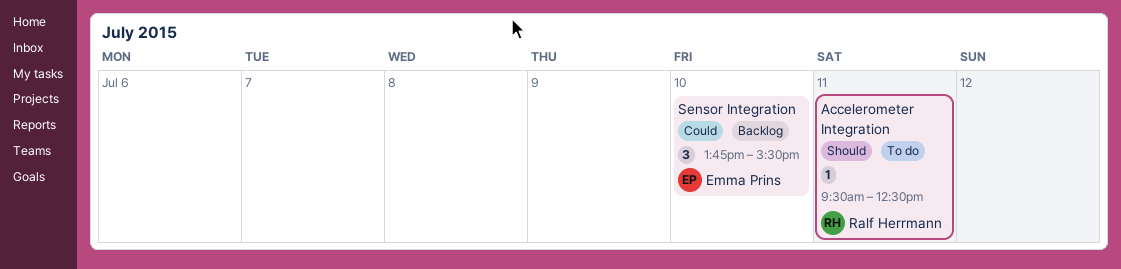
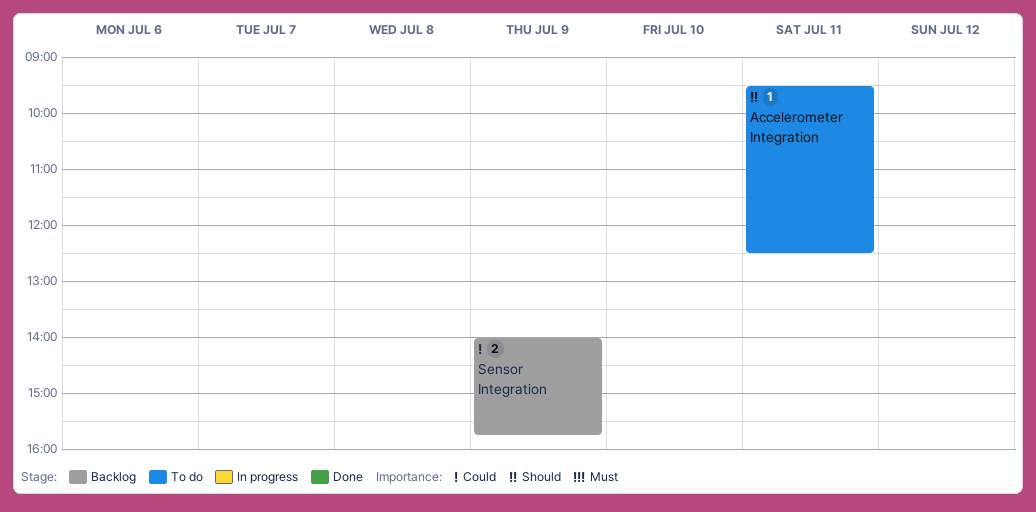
Sensor Integration, estimate: 3 -> 2
Sensor Integration, day: Jul 10 -> Jul 9
Sensor Integration, begins: 13:45 -> 14:00
Sensor Integration, ends: 15:30 -> 15:45

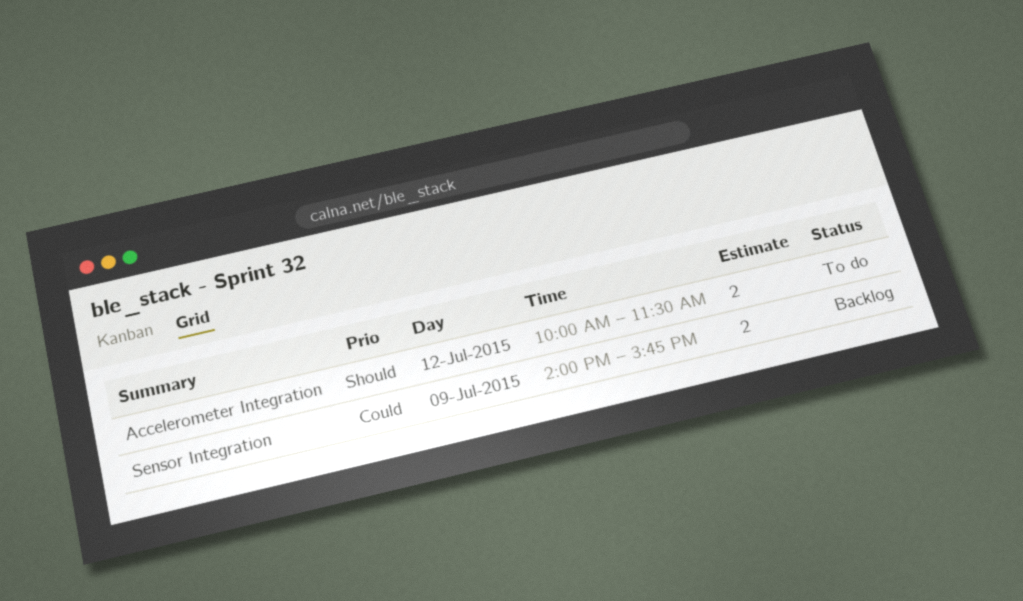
Accelerometer Integration, estimate: 1 -> 2
Accelerometer Integration, day: Jul 11 -> Jul 12
Accelerometer Integration, begins: 09:30 -> 10:00
Accelerometer Integration, ends: 12:30 -> 11:30

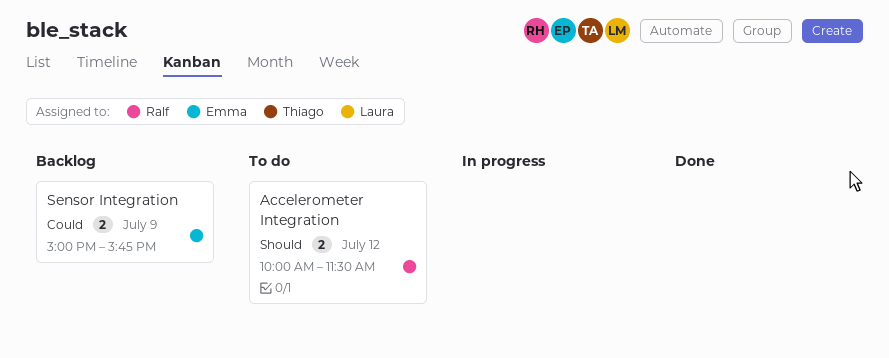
Sensor Integration, begins: 14:00 -> 15:00

